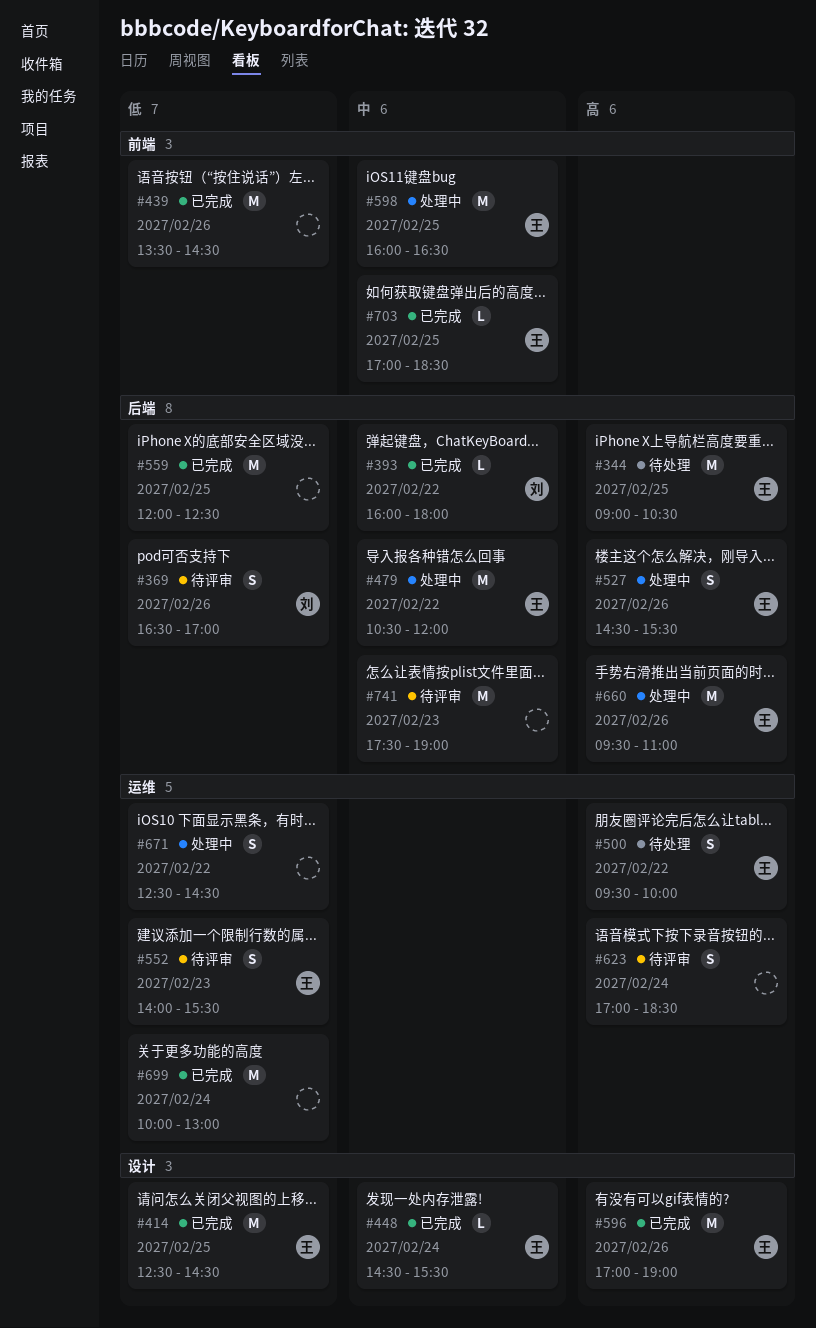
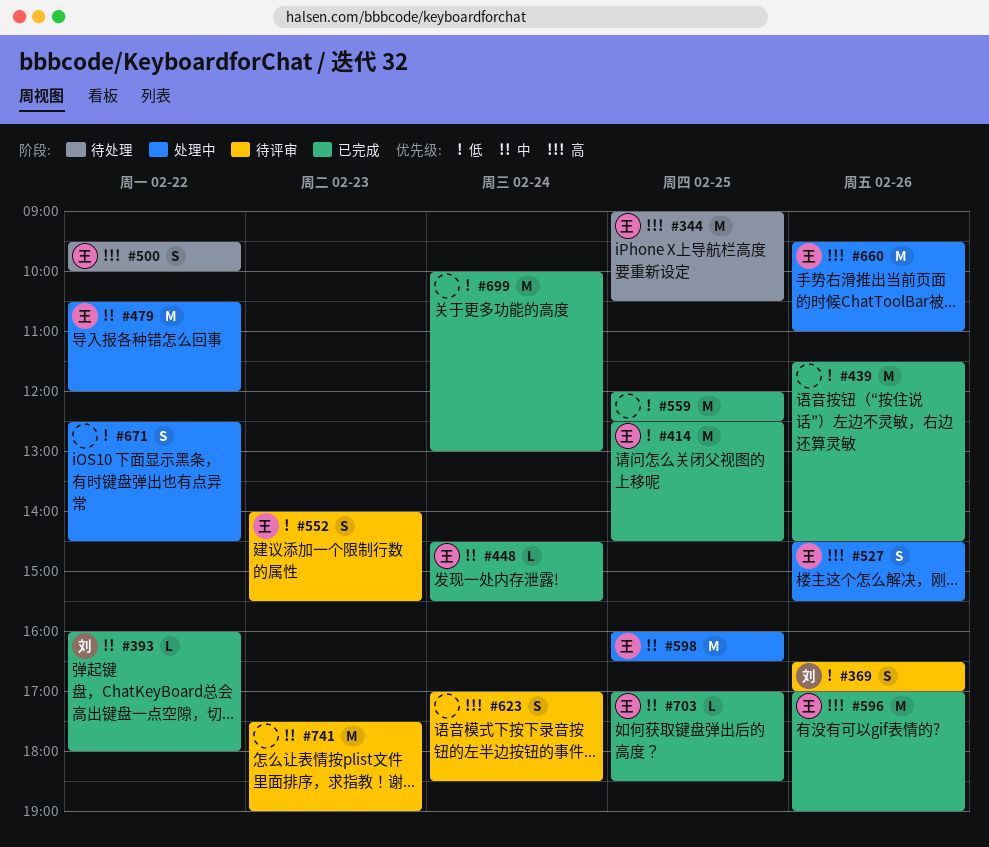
#439, begins: 13:30 -> 11:30

